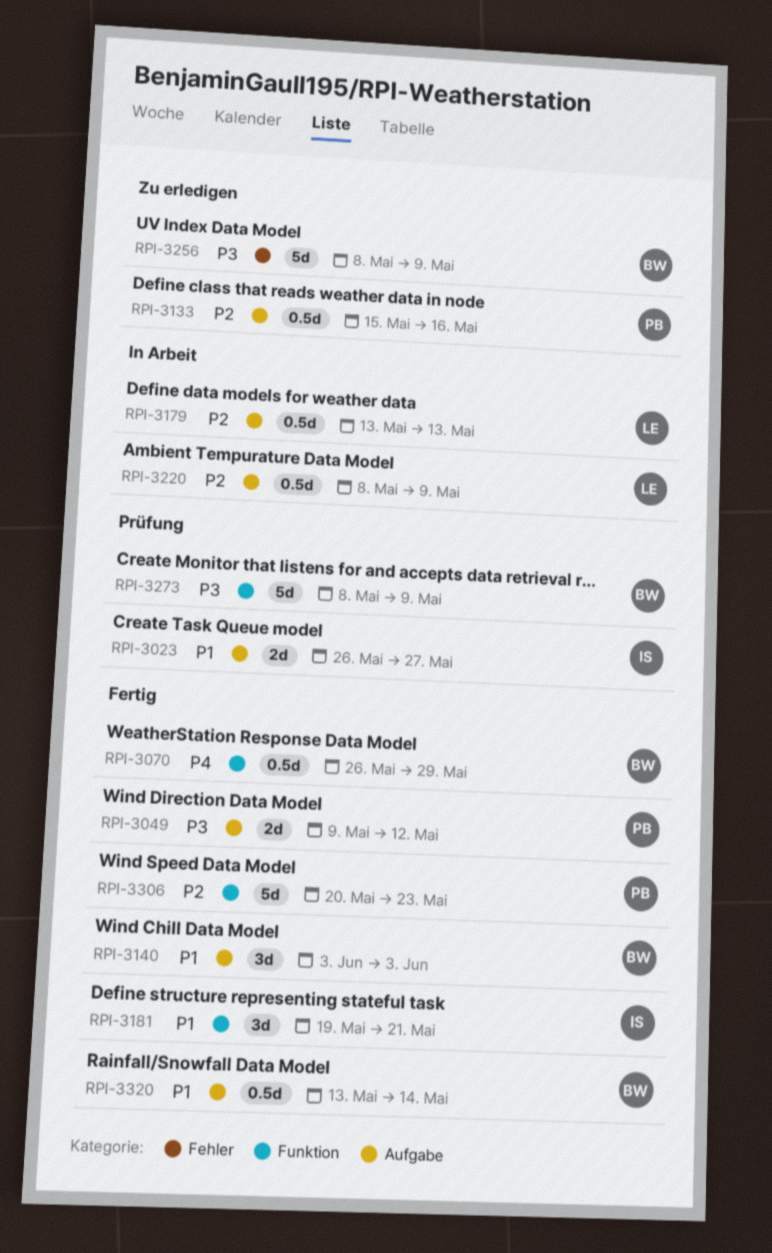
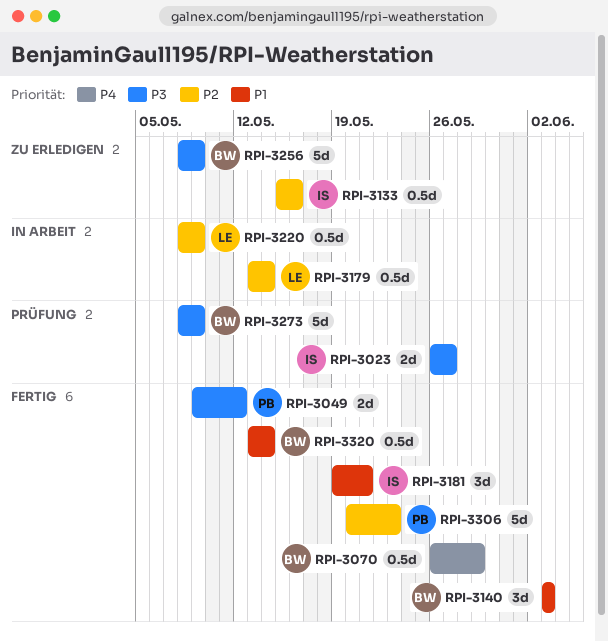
RPI-3023, priority: P1 -> P3
RPI-3133, owner: PB -> IS
RPI-3179, due: May 13 -> May 14

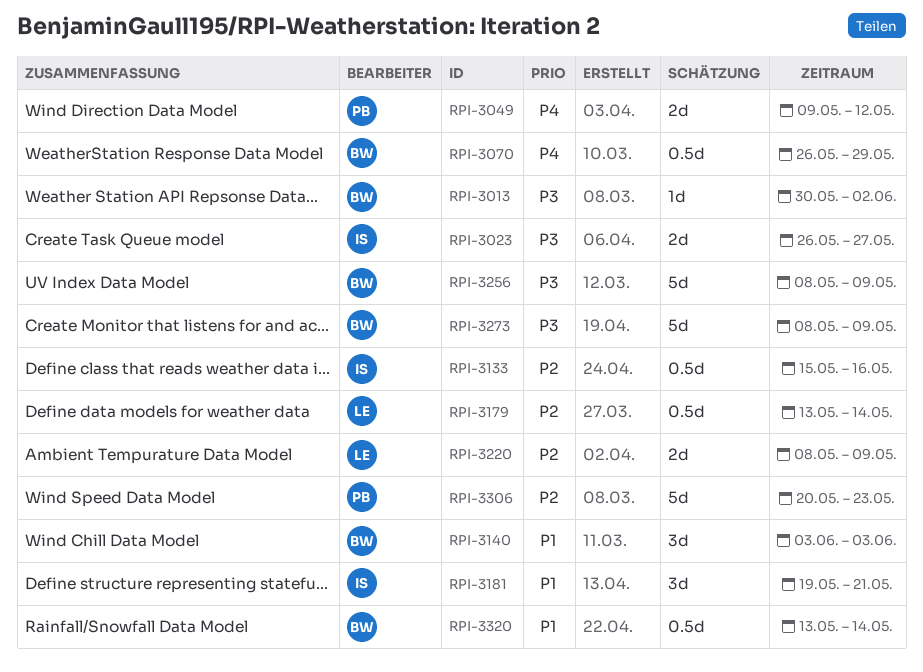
RPI-3013: none -> present
RPI-3049, priority: P3 -> P4
RPI-3220, estimate: 0.5d -> 2d

